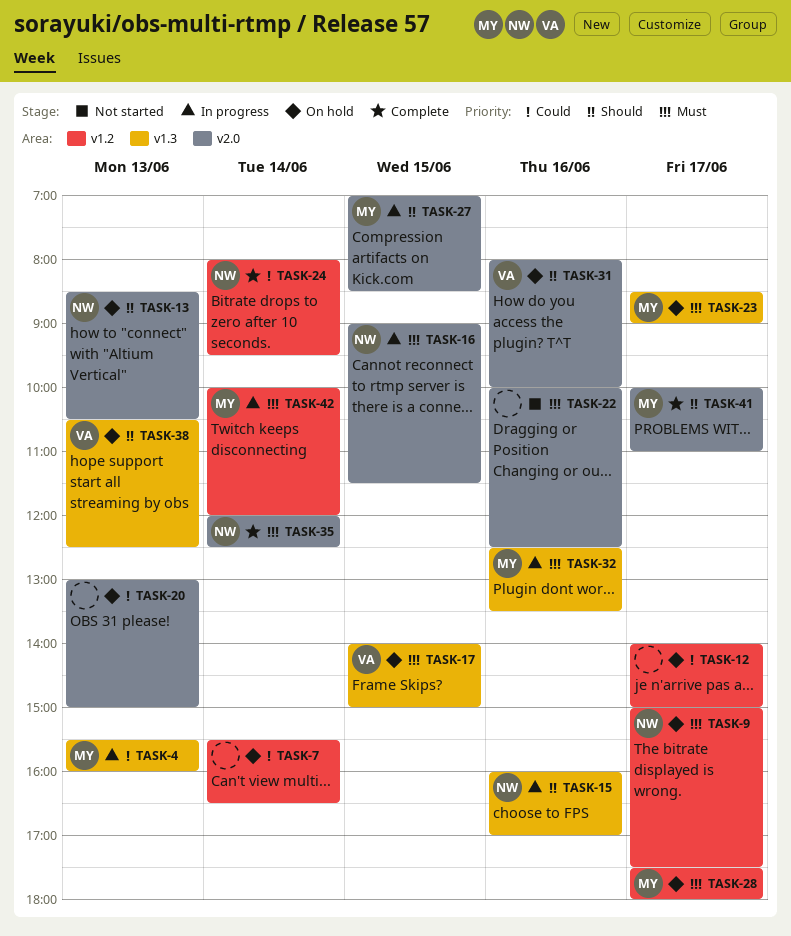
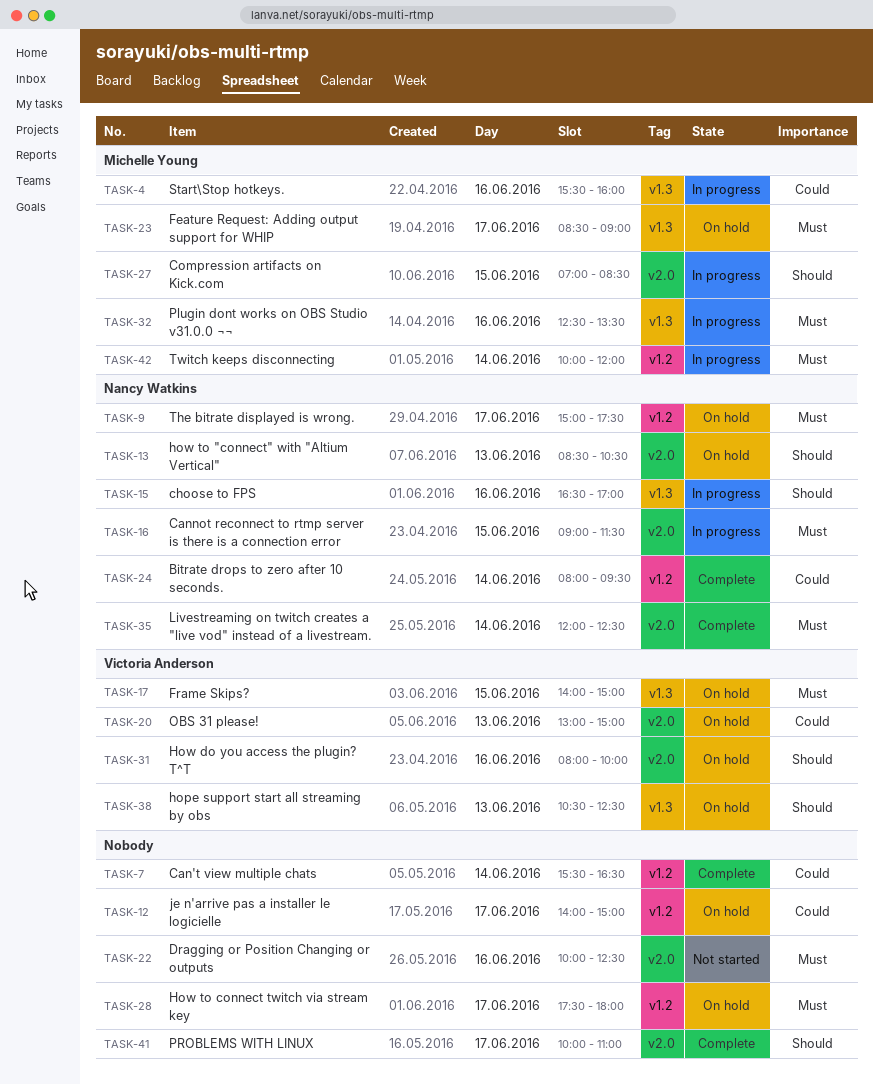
TASK-4, day: Jun 13 -> Jun 16
TASK-7, status: On hold -> Complete
TASK-15, begins: 16:00 -> 16:30
TASK-20, owner: none -> Victoria Anderson
TASK-28, owner: Michelle Young -> none
TASK-41, owner: Michelle Young -> none

